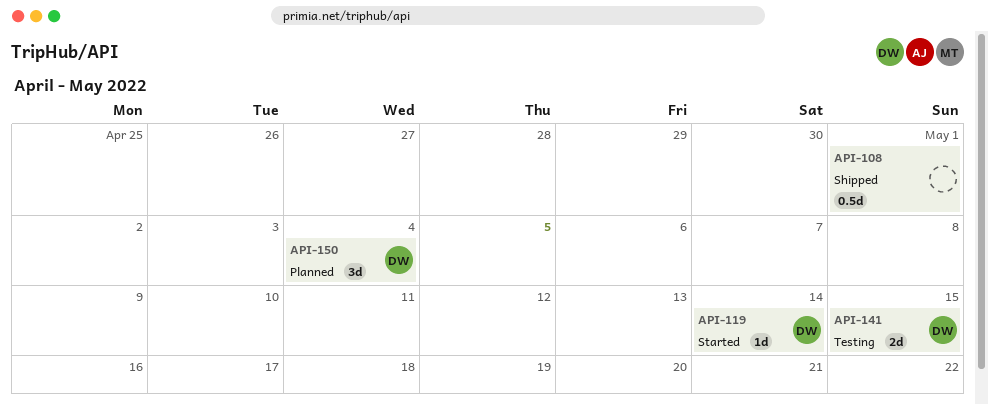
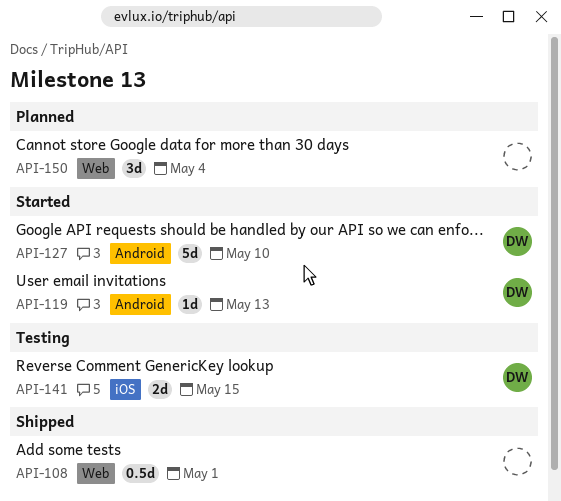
API-119, due: May 14 -> May 13
API-127: none -> present
API-150, owner: DW -> none

